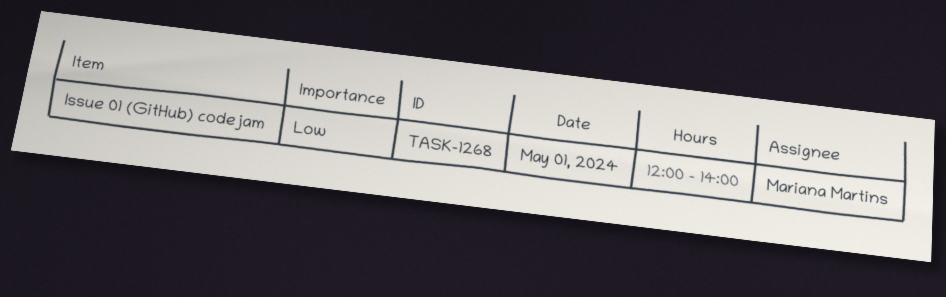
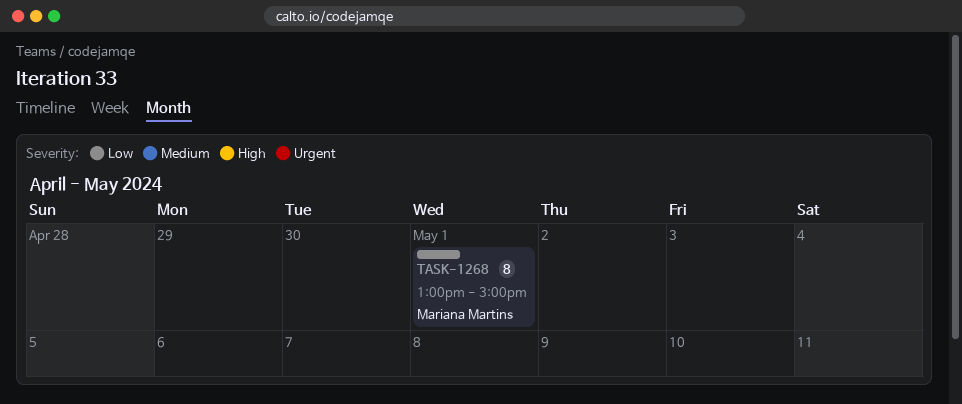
TASK-1268, begins: 12:00 -> 13:00
TASK-1268, ends: 14:00 -> 15:00

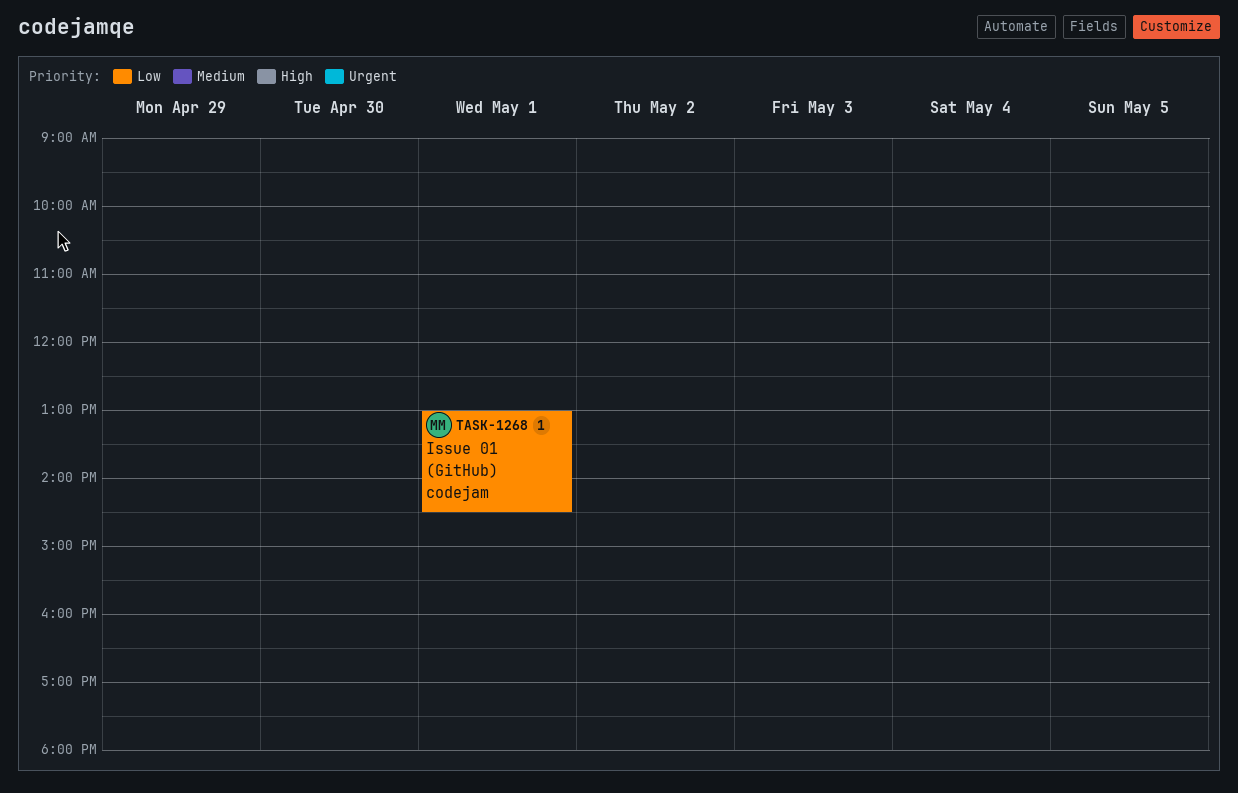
TASK-1268, estimate: 8 -> 1
TASK-1268, ends: 15:00 -> 14:30

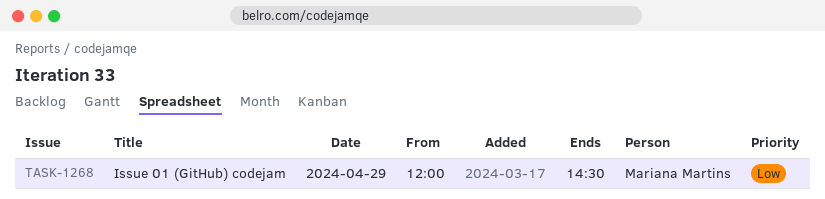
TASK-1268, day: May 1 -> Apr 29
TASK-1268, begins: 13:00 -> 12:00

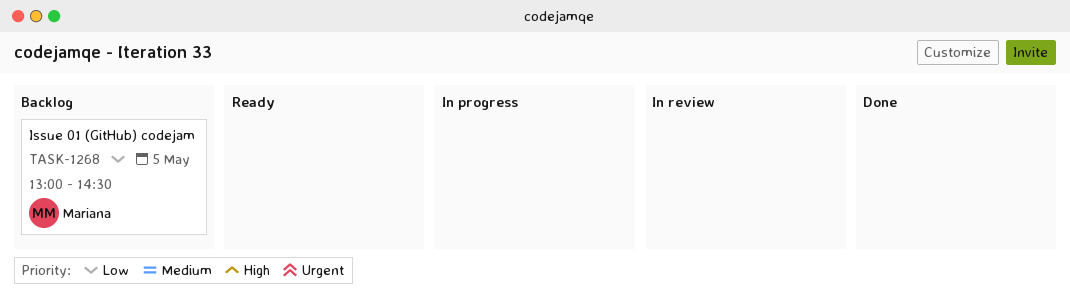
TASK-1268, day: Apr 29 -> May 5
TASK-1268, begins: 12:00 -> 13:00

